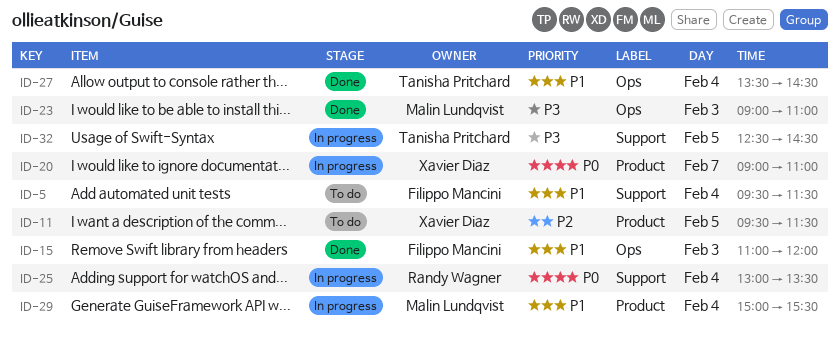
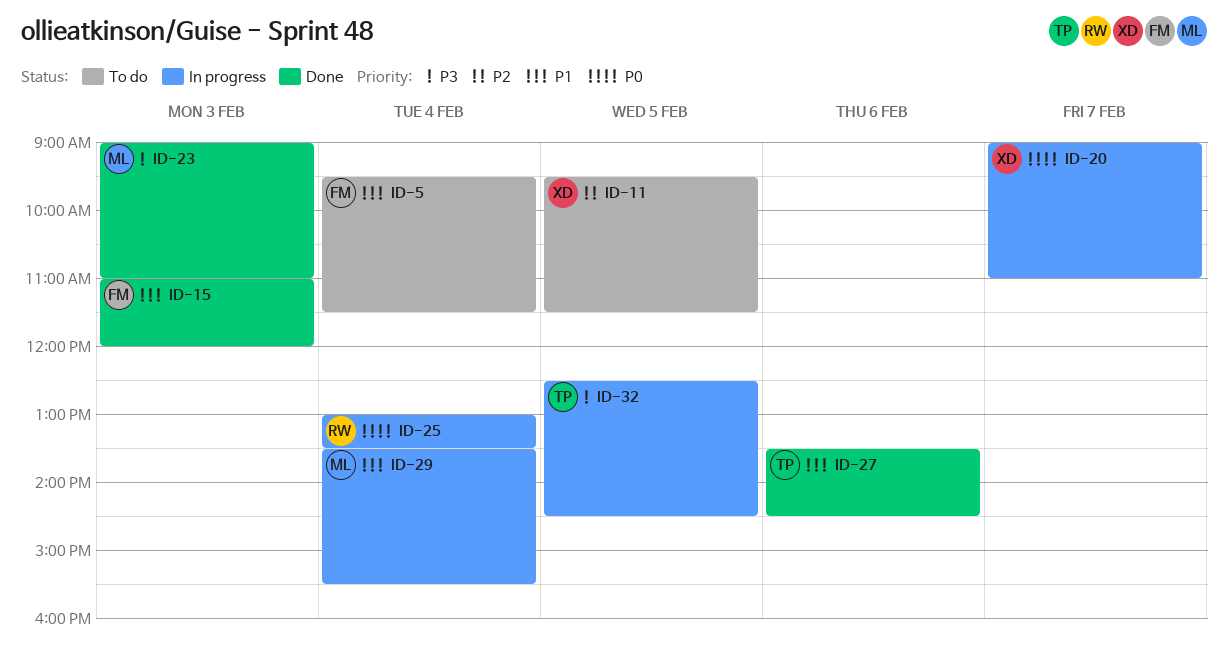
ID-27, day: Feb 4 -> Feb 6
ID-29, begins: 15:00 -> 13:30

